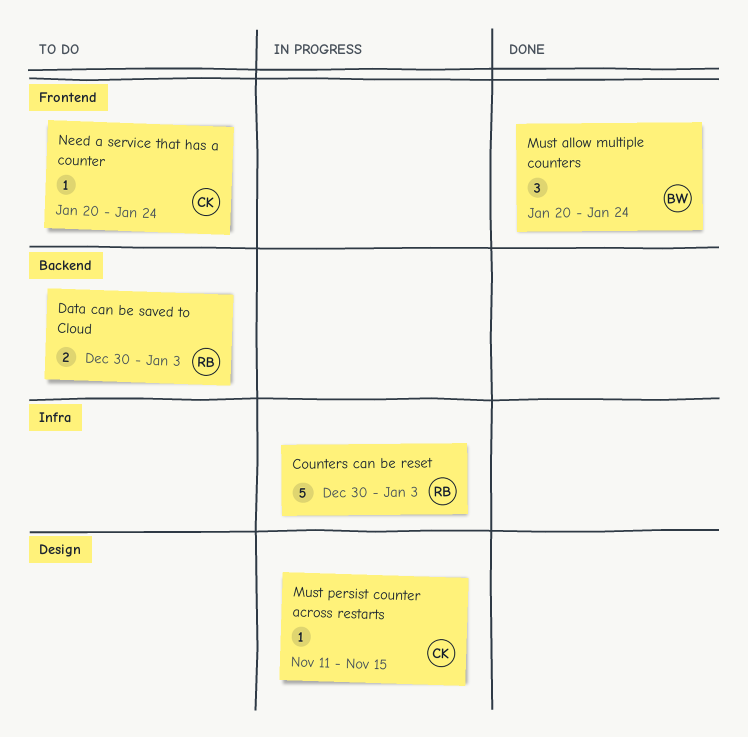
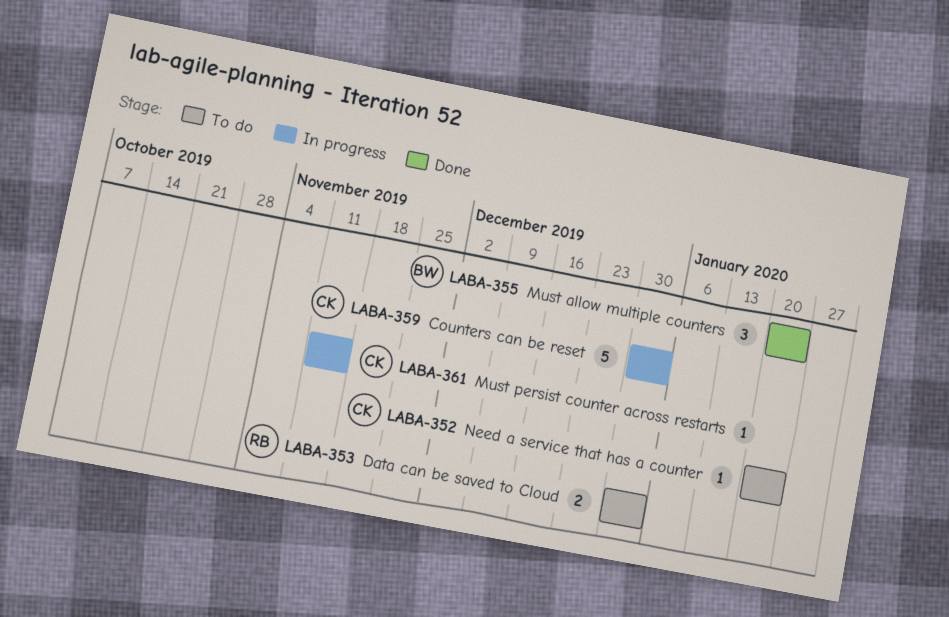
Counters can be reset, owner: RB -> CK

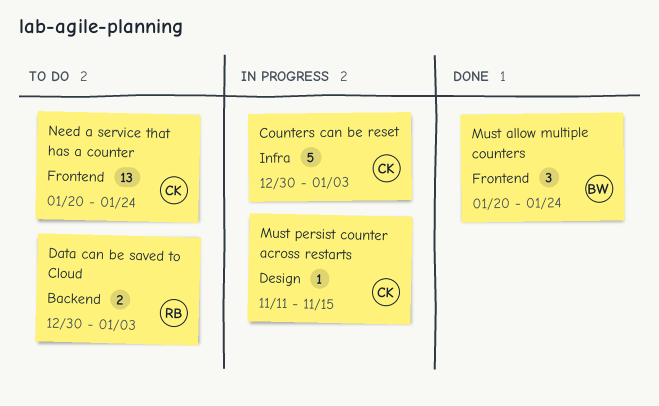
Need a service that has a counter, estimate: 1 -> 13

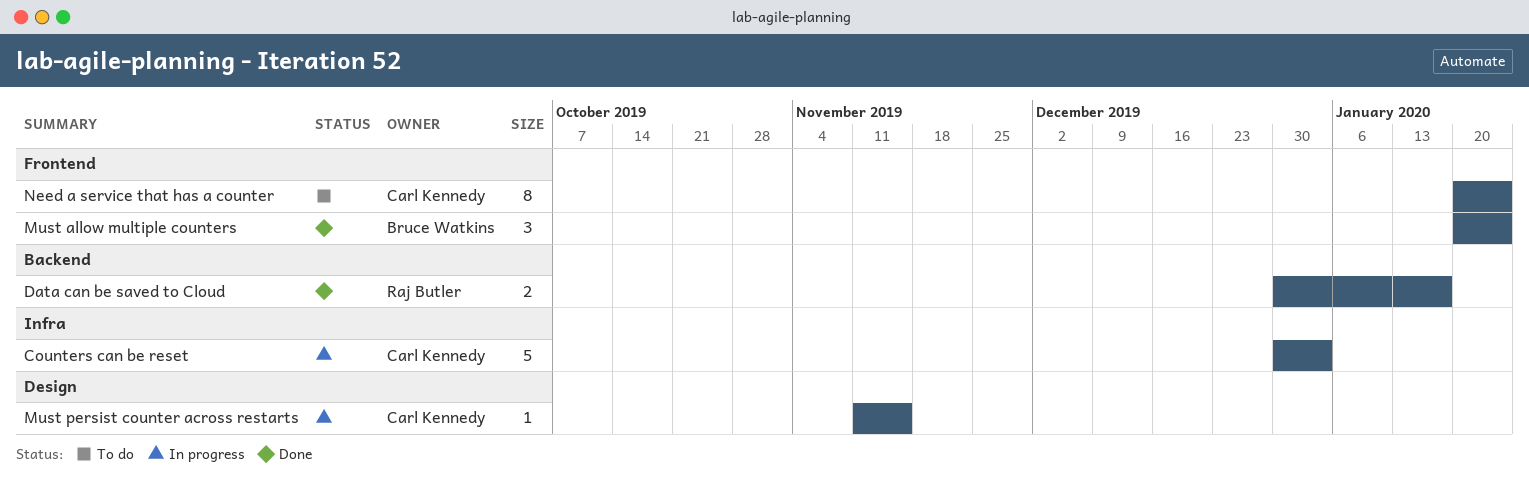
Data can be saved to Cloud, status: To do -> Done
Data can be saved to Cloud, due: Jan 3 -> Jan 17
Need a service that has a counter, estimate: 13 -> 8

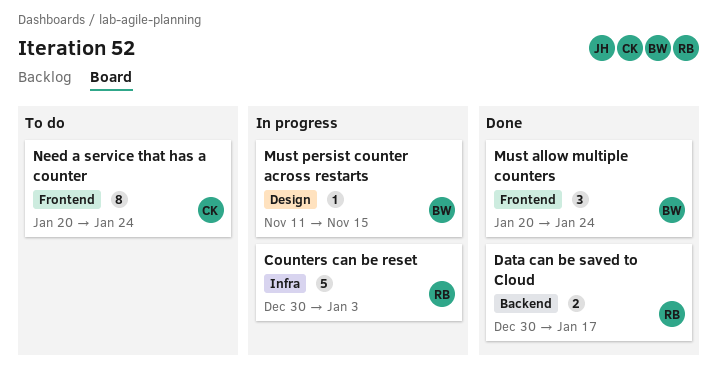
Counters can be reset, owner: Carl Kennedy -> Raj Butler
Must persist counter across restarts, owner: Carl Kennedy -> Bruce Watkins

